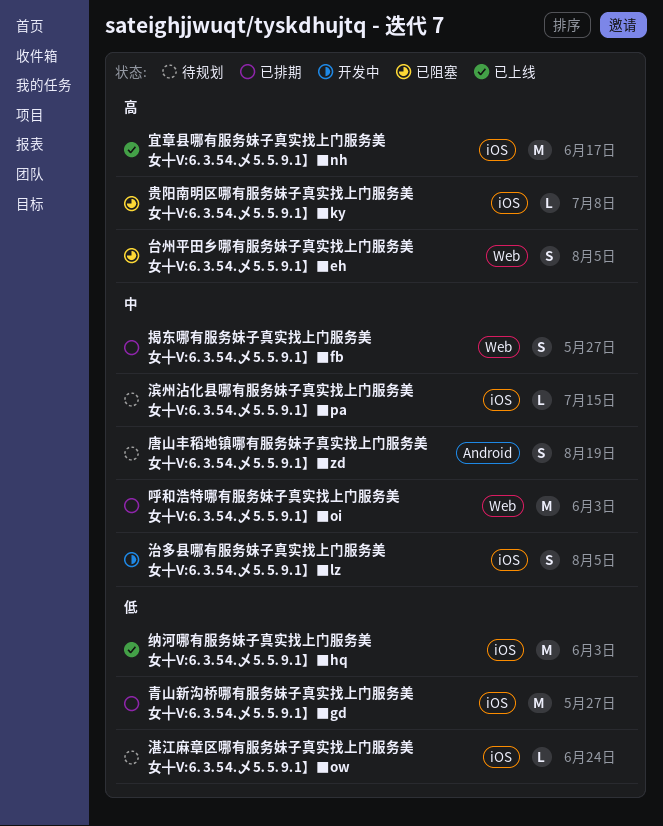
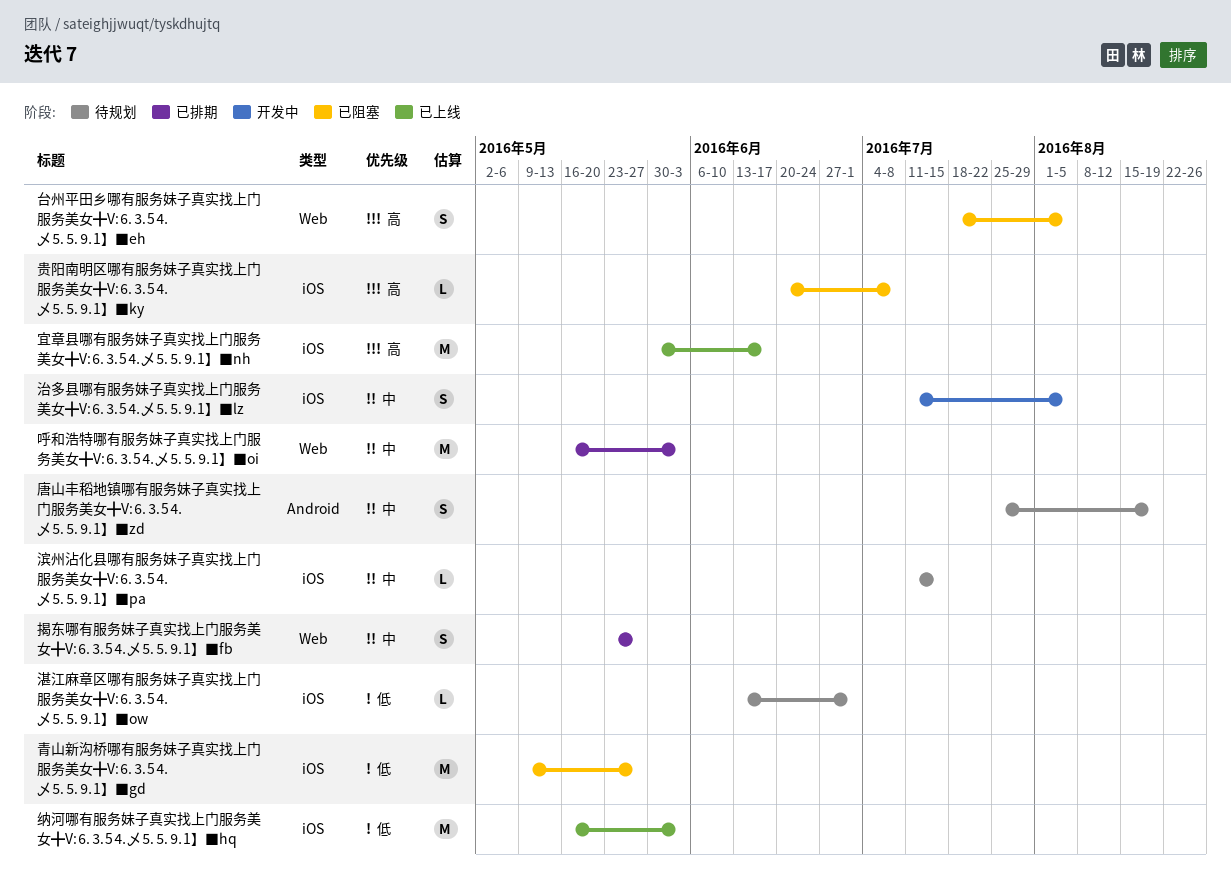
湛江麻章区哪有服务妹子真实找上门服务美女╋V:⒍⒊5⒋乄⒌⒌⒐1】■ow, due: Jun 24 -> Jul 1
青山新沟桥哪有服务妹子真实找上门服务美女╋V:⒍⒊5⒋乄⒌⒌⒐1】■gd, status: 已排期 -> 已阻塞

